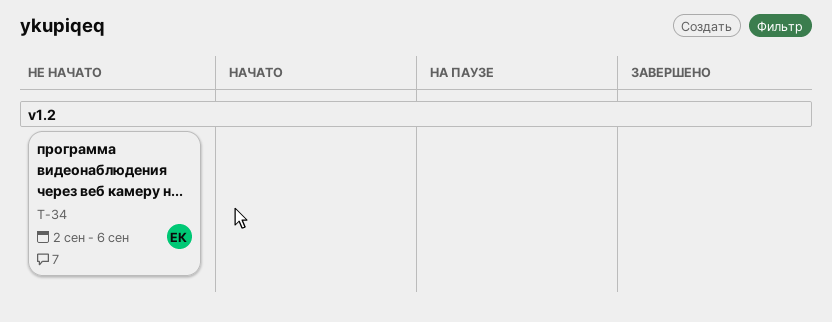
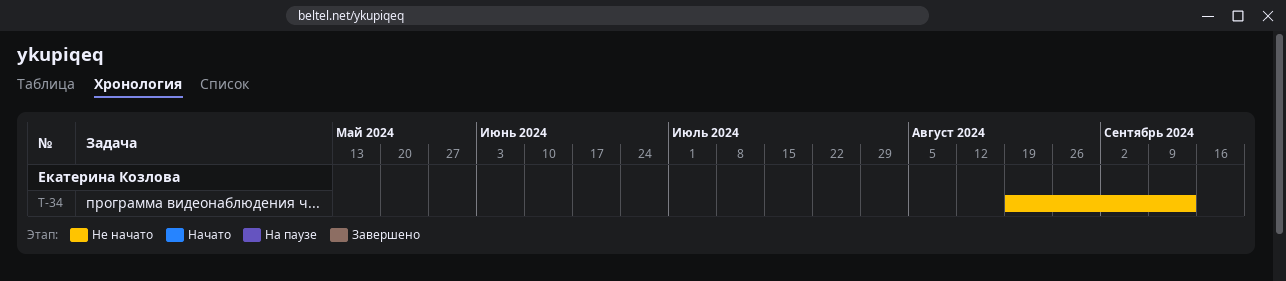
T-34, start: Sep 2 -> Aug 19
T-34, due: Sep 6 -> Sep 13

